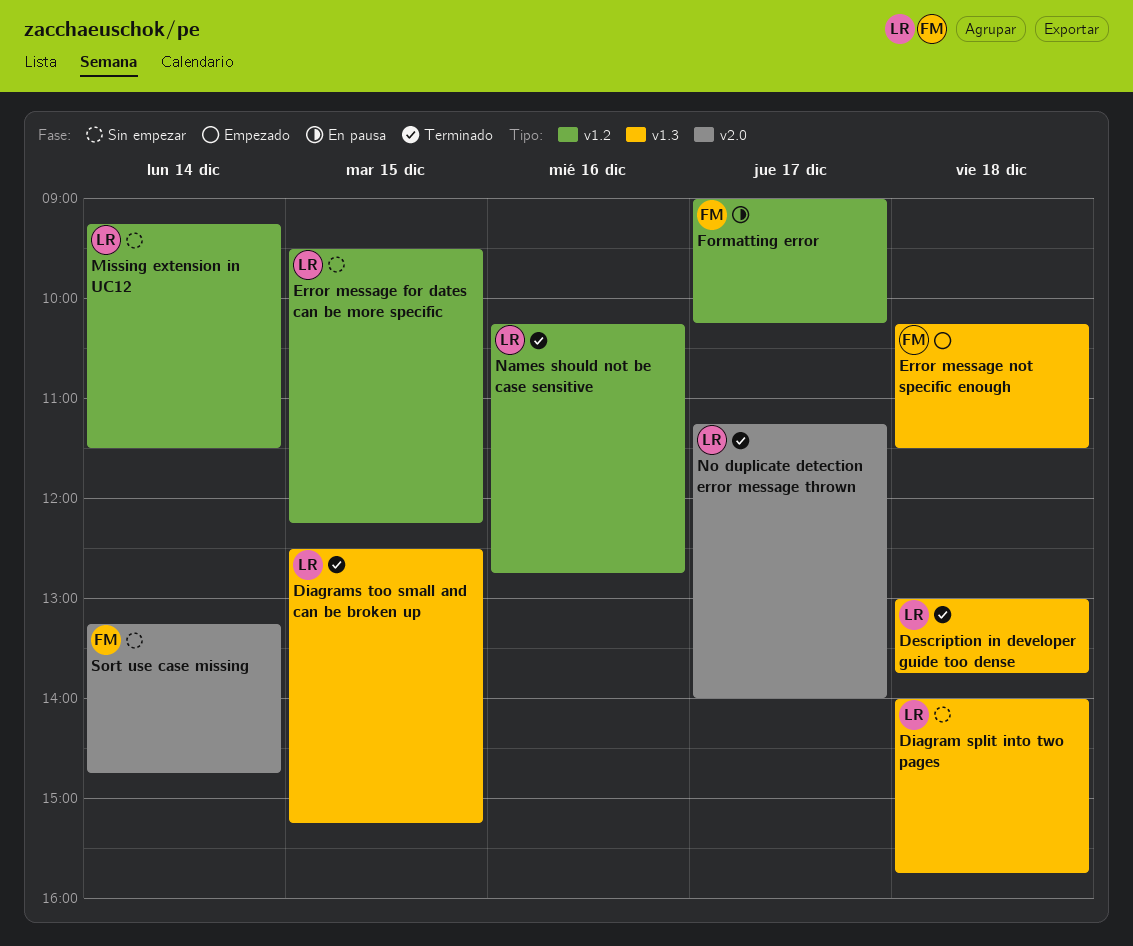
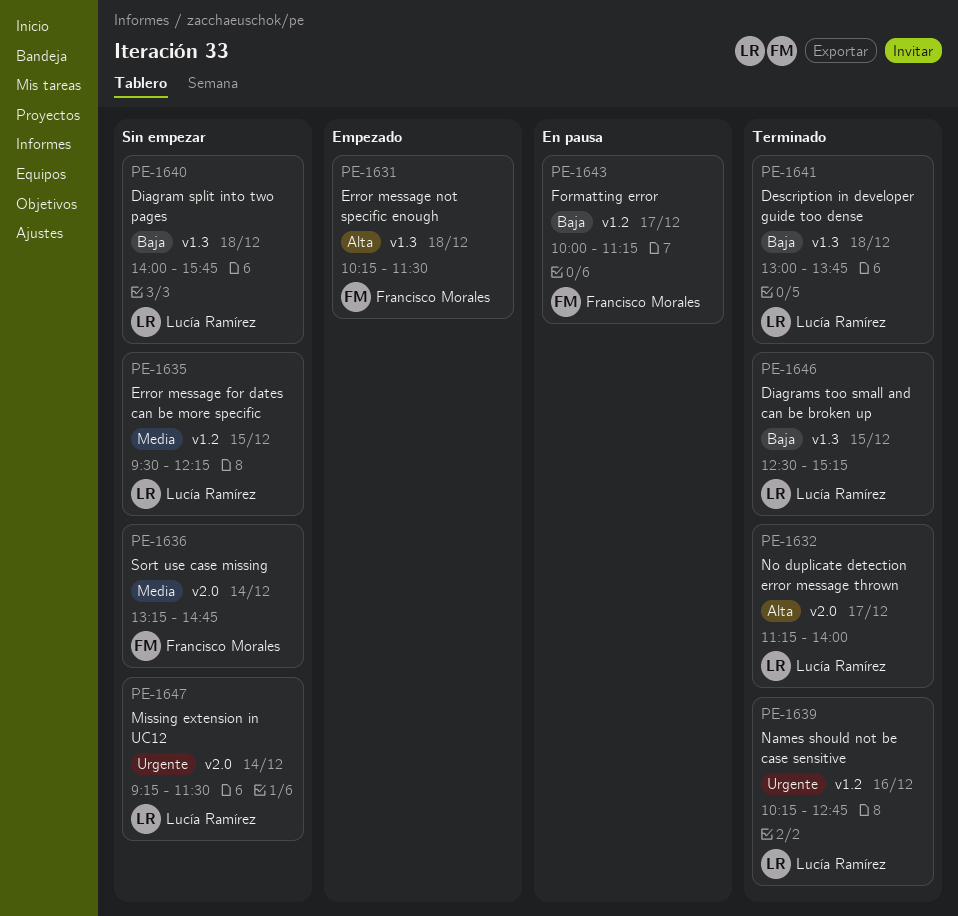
Formatting error, begins: 09:00 -> 10:00
Formatting error, ends: 10:15 -> 11:15
Missing extension in UC12, label: v1.2 -> v2.0

